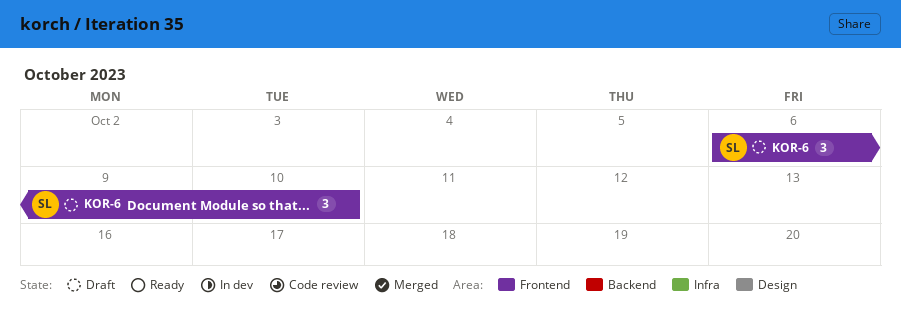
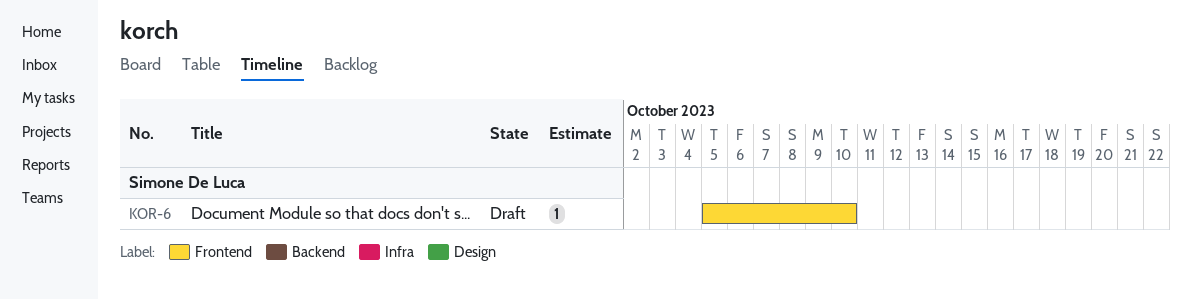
KOR-6, estimate: 3 -> 1
KOR-6, start: Oct 6 -> Oct 5

